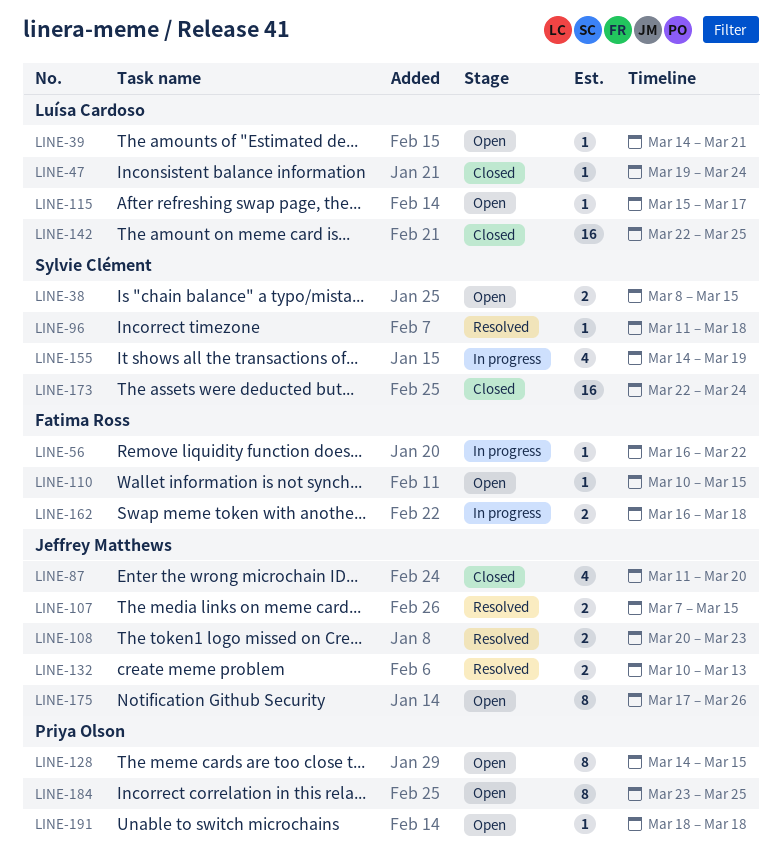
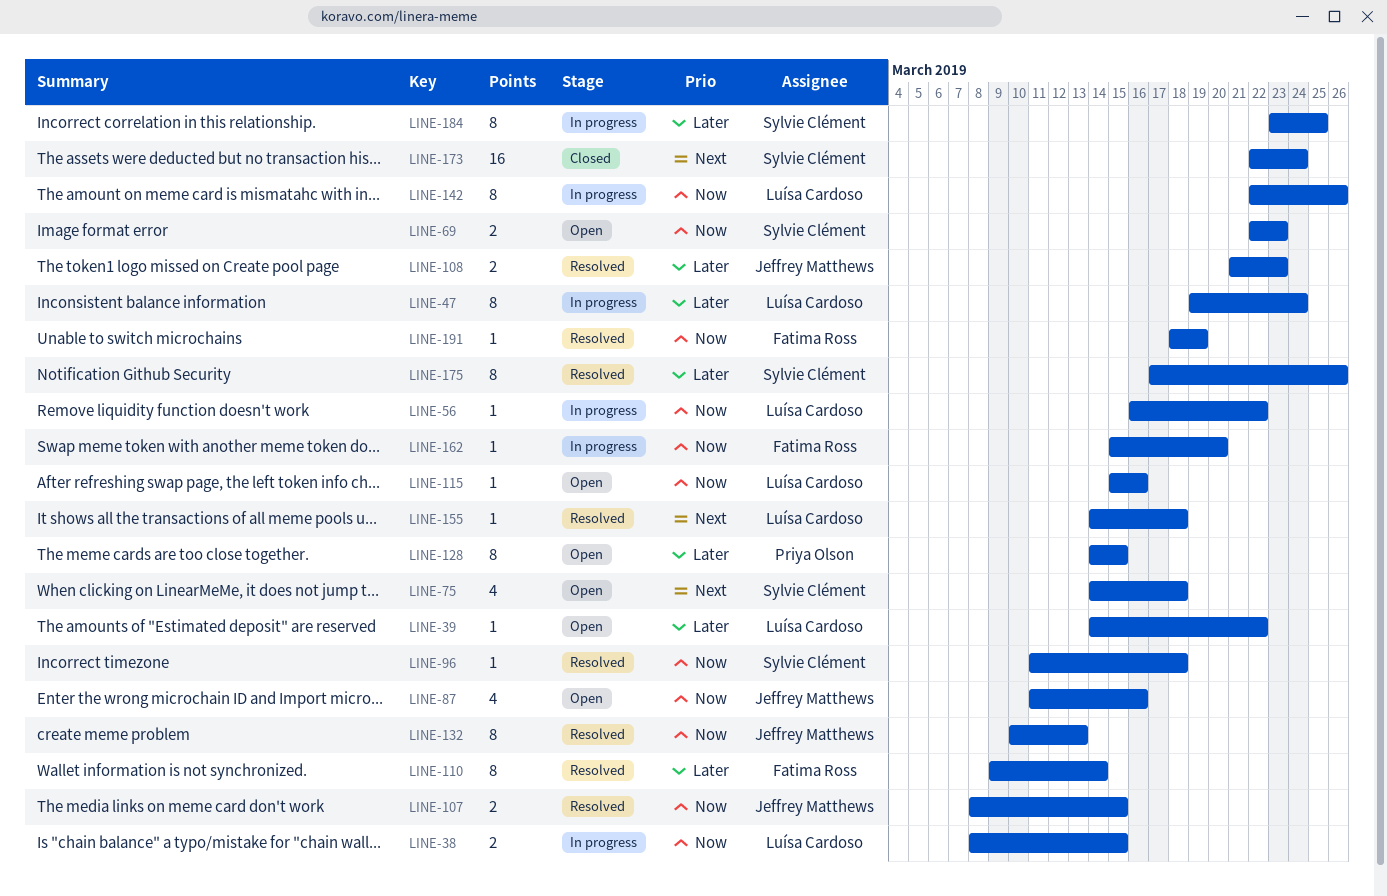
LINE-38, status: Open -> In progress
LINE-38, owner: Sylvie Clément -> Luísa Cardoso
LINE-39, due: Mar 21 -> Mar 22
LINE-47, status: Closed -> In progress
LINE-47, estimate: 1 -> 8
LINE-56, owner: Fatima Ross -> Luísa Cardoso
LINE-69: none -> present
LINE-75: none -> present
LINE-87, status: Closed -> Open
LINE-87, due: Mar 20 -> Mar 16
LINE-107, start: Mar 7 -> Mar 8
LINE-108, start: Mar 20 -> Mar 21
LINE-110, status: Open -> Resolved
LINE-110, estimate: 1 -> 8
LINE-110, start: Mar 10 -> Mar 9
LINE-110, due: Mar 15 -> Mar 14
LINE-115, due: Mar 17 -> Mar 16
LINE-132, estimate: 2 -> 8
LINE-142, status: Closed -> In progress
LINE-142, estimate: 16 -> 8
LINE-142, due: Mar 25 -> Mar 26
LINE-155, status: In progress -> Resolved
LINE-155, owner: Sylvie Clément -> Luísa Cardoso
LINE-155, estimate: 4 -> 1
LINE-155, due: Mar 19 -> Mar 18
LINE-162, estimate: 2 -> 1
LINE-162, start: Mar 16 -> Mar 15
LINE-162, due: Mar 18 -> Mar 20
LINE-175, status: Open -> Resolved
LINE-175, owner: Jeffrey Matthews -> Sylvie Clément
LINE-184, status: Open -> In progress
LINE-184, owner: Priya Olson -> Sylvie Clément
LINE-191, status: Open -> Resolved
LINE-191, owner: Priya Olson -> Fatima Ross
LINE-191, due: Mar 18 -> Mar 19

